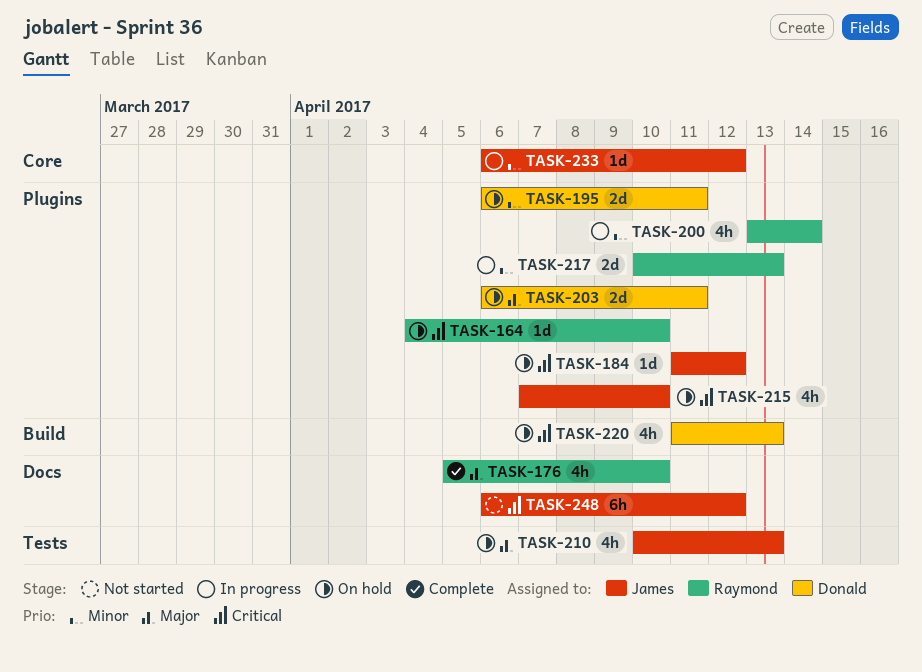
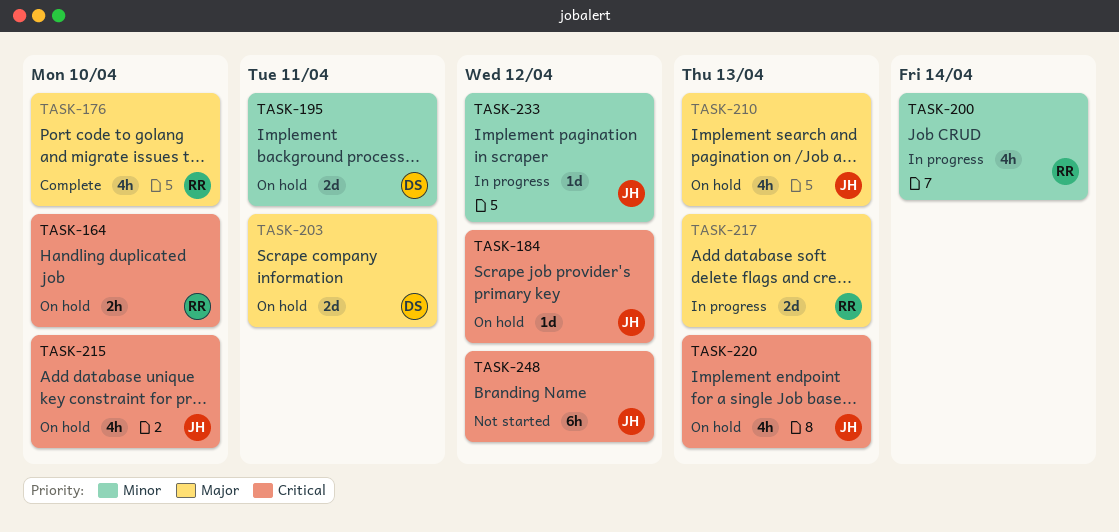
TASK-164, estimate: 1d -> 2h
TASK-217, priority: Minor -> Major
TASK-220, owner: Donald -> James

